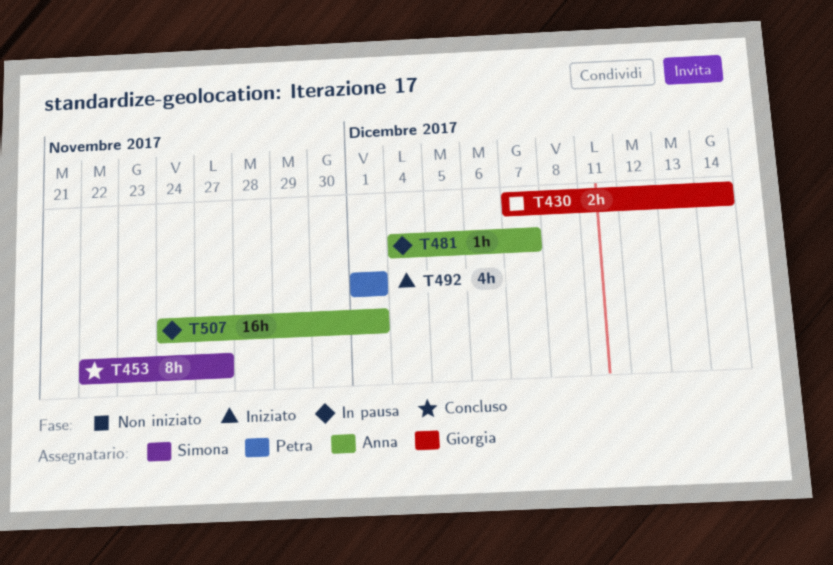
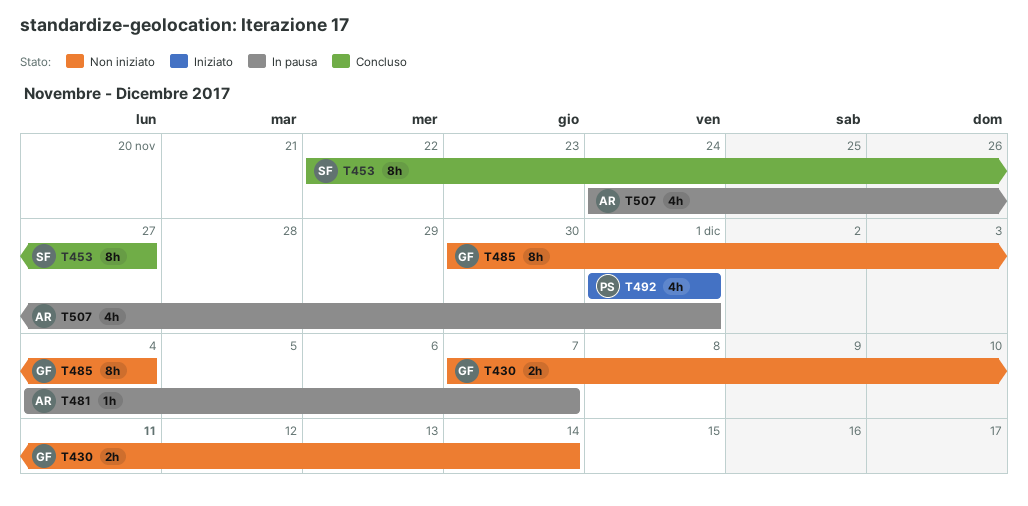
T485: none -> present
T507, estimate: 16h -> 4h

